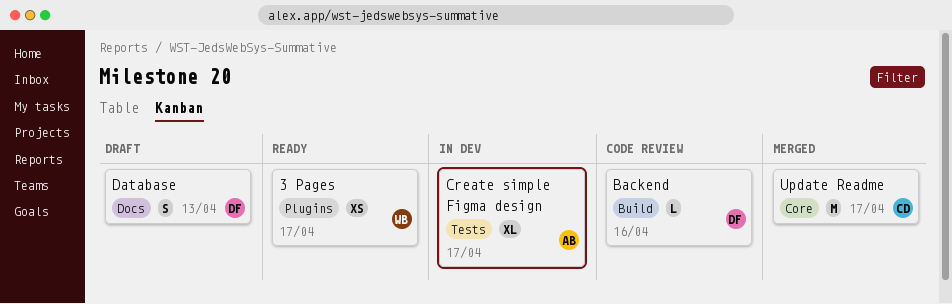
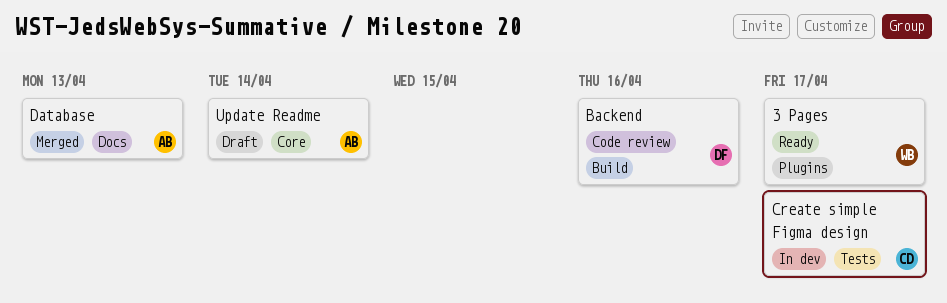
Create simple Figma design, owner: AB -> CD
Database, status: Draft -> Merged
Database, owner: DF -> AB
Update Readme, status: Merged -> Draft
Update Readme, owner: CD -> AB
Update Readme, due: Apr 17 -> Apr 14

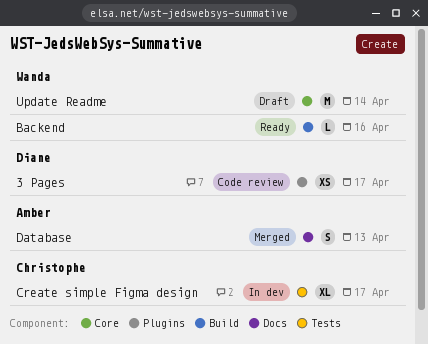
3 Pages, status: Ready -> Code review
3 Pages, owner: Wanda -> Diane
Backend, status: Code review -> Ready
Backend, owner: Diane -> Wanda
Update Readme, owner: Amber -> Wanda

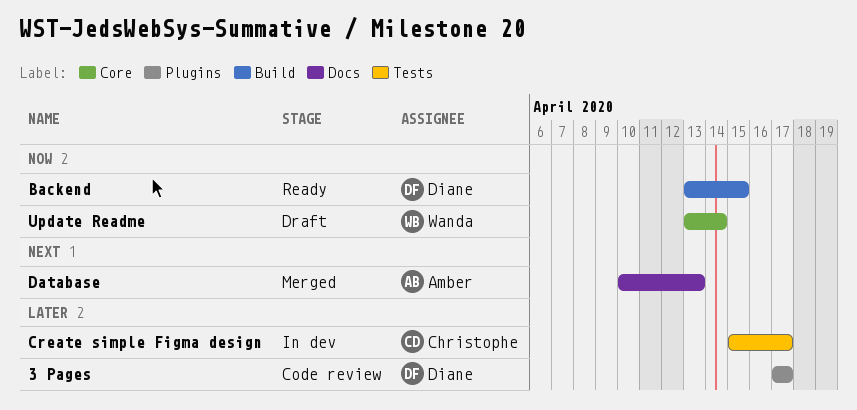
Backend, owner: Wanda -> Diane
Backend, due: Apr 16 -> Apr 15

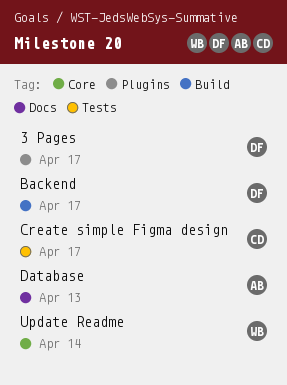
Backend, due: Apr 15 -> Apr 17

